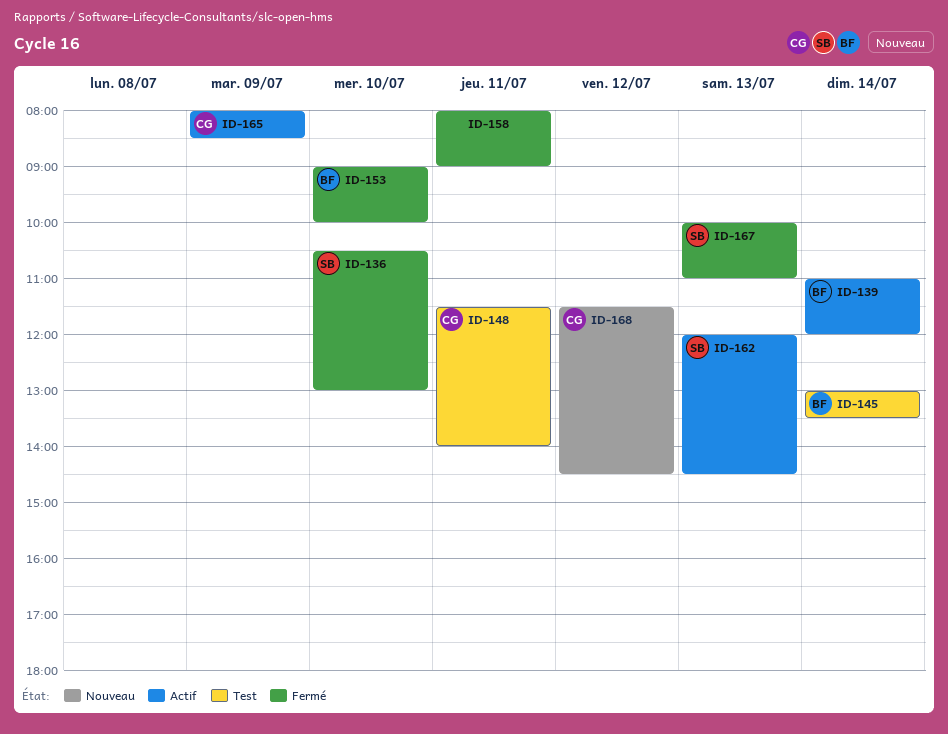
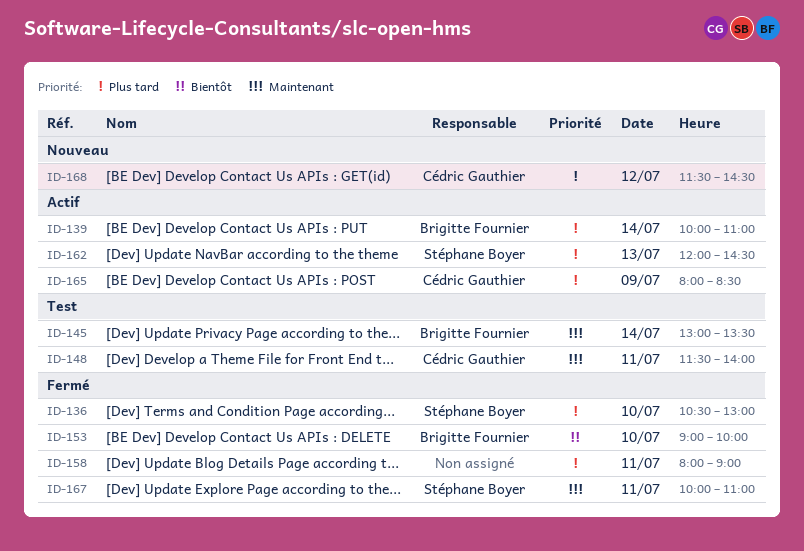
ID-139, begins: 11:00 -> 10:00
ID-139, ends: 12:00 -> 11:00
ID-167, day: Jul 13 -> Jul 11

